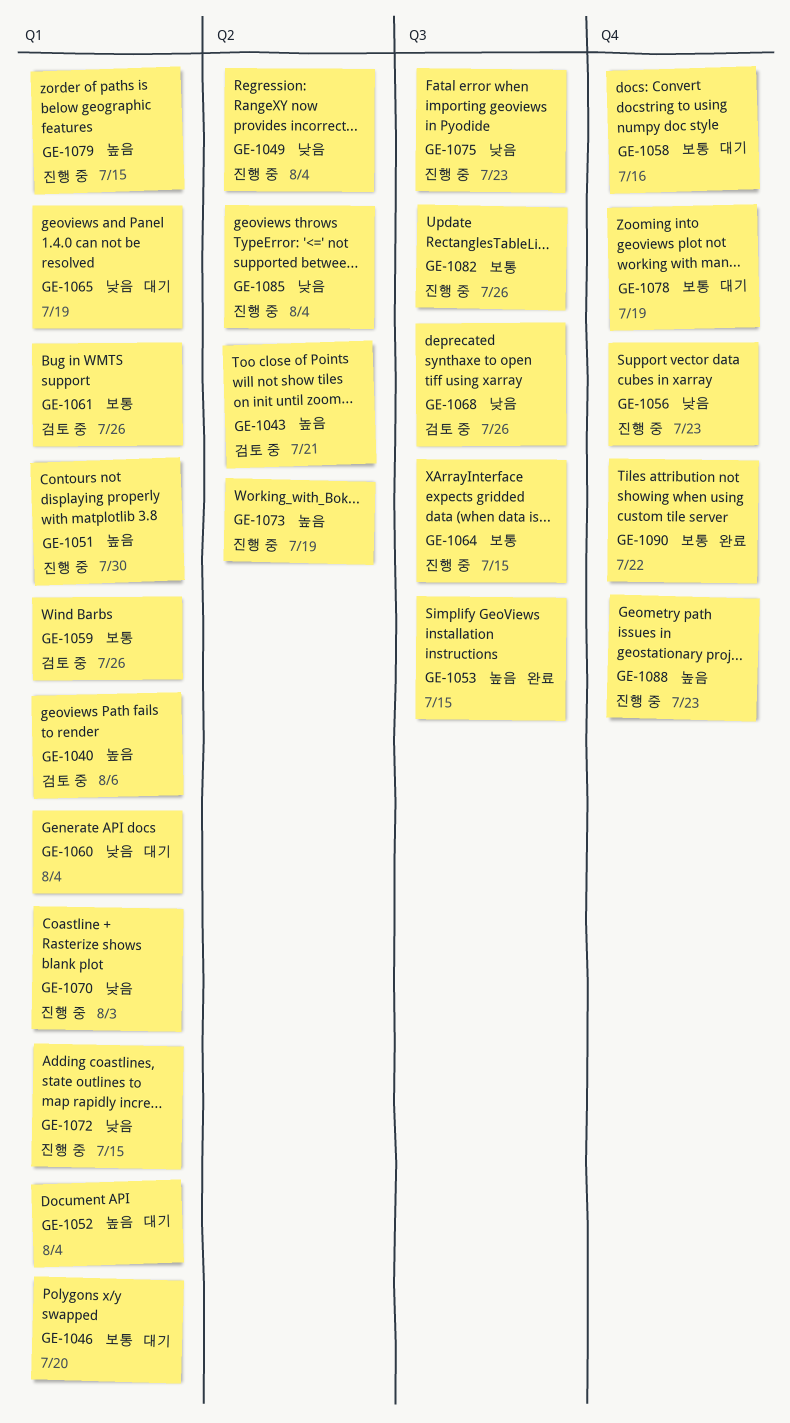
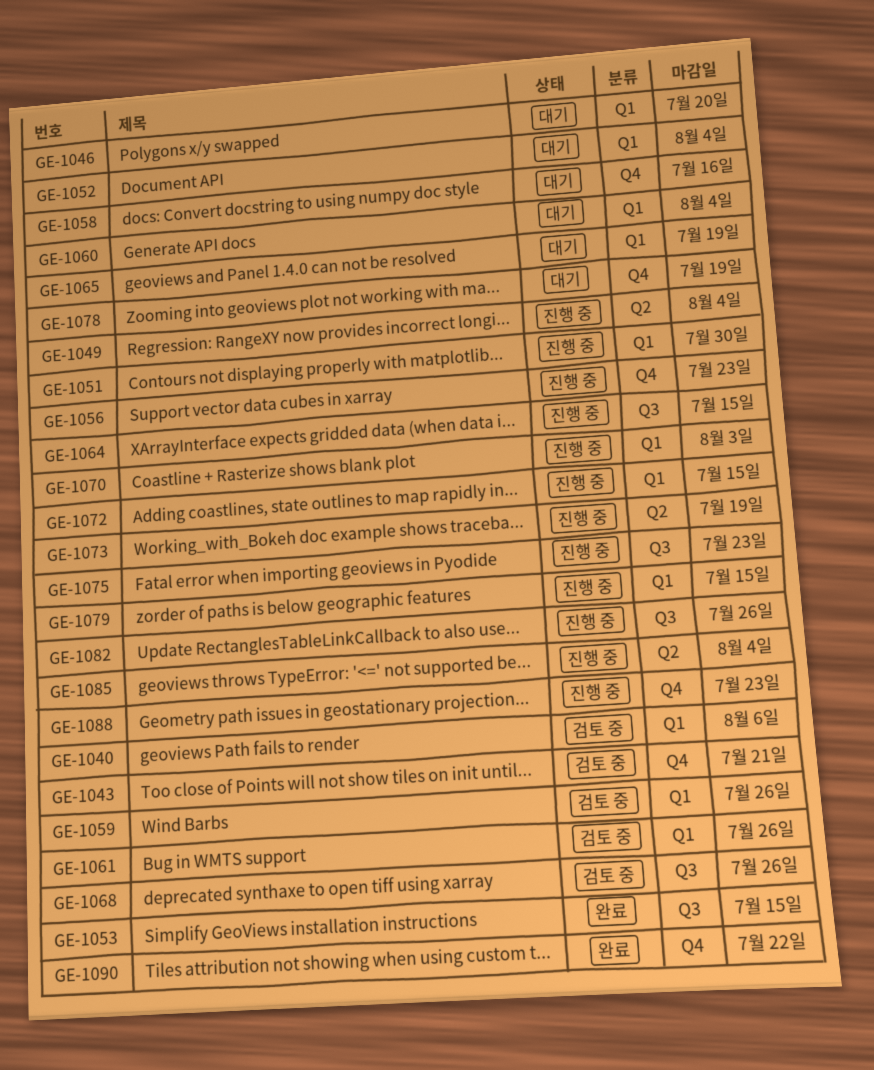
GE-1043, label: Q2 -> Q4

